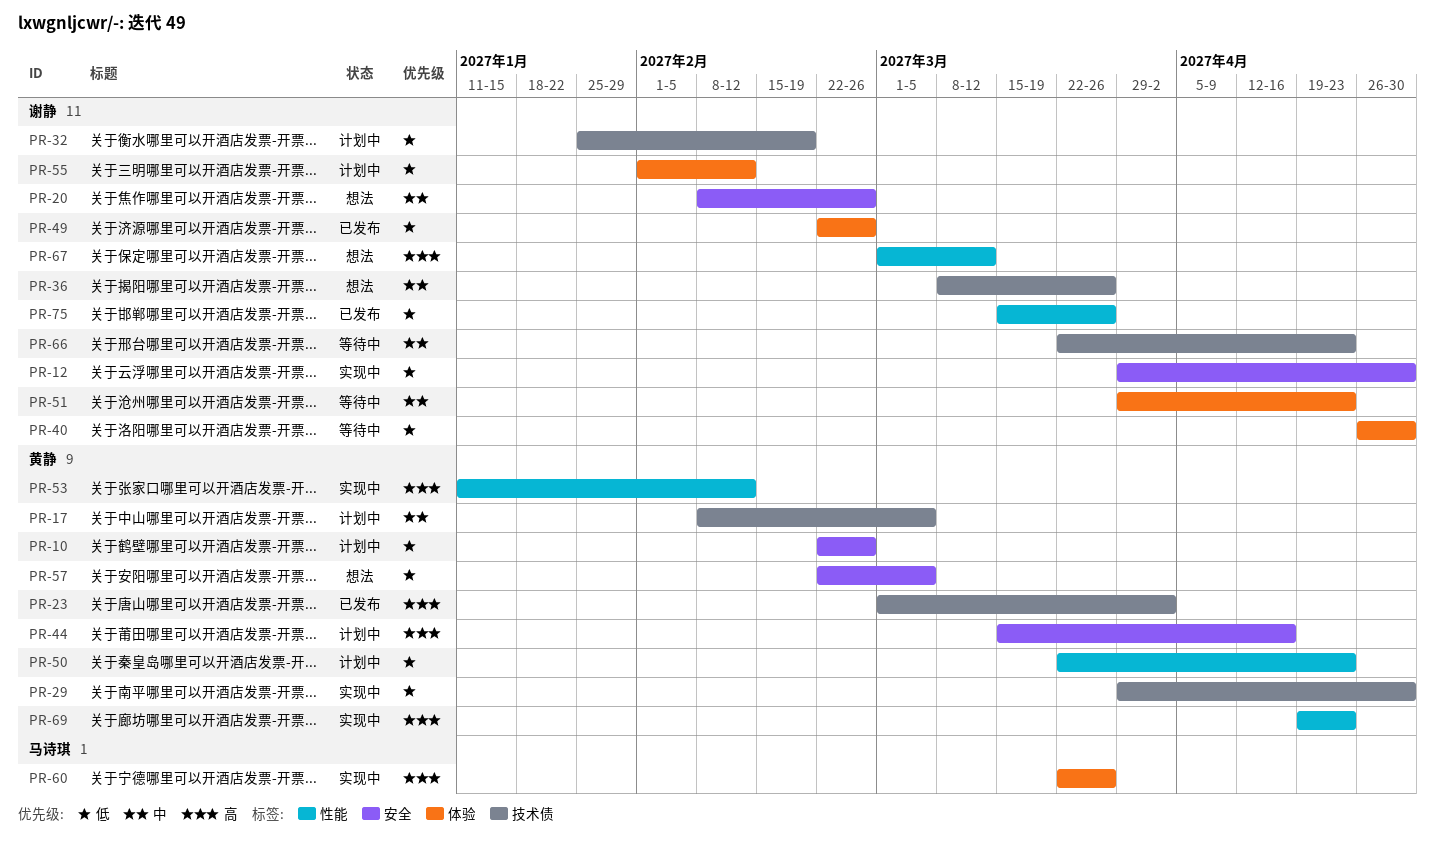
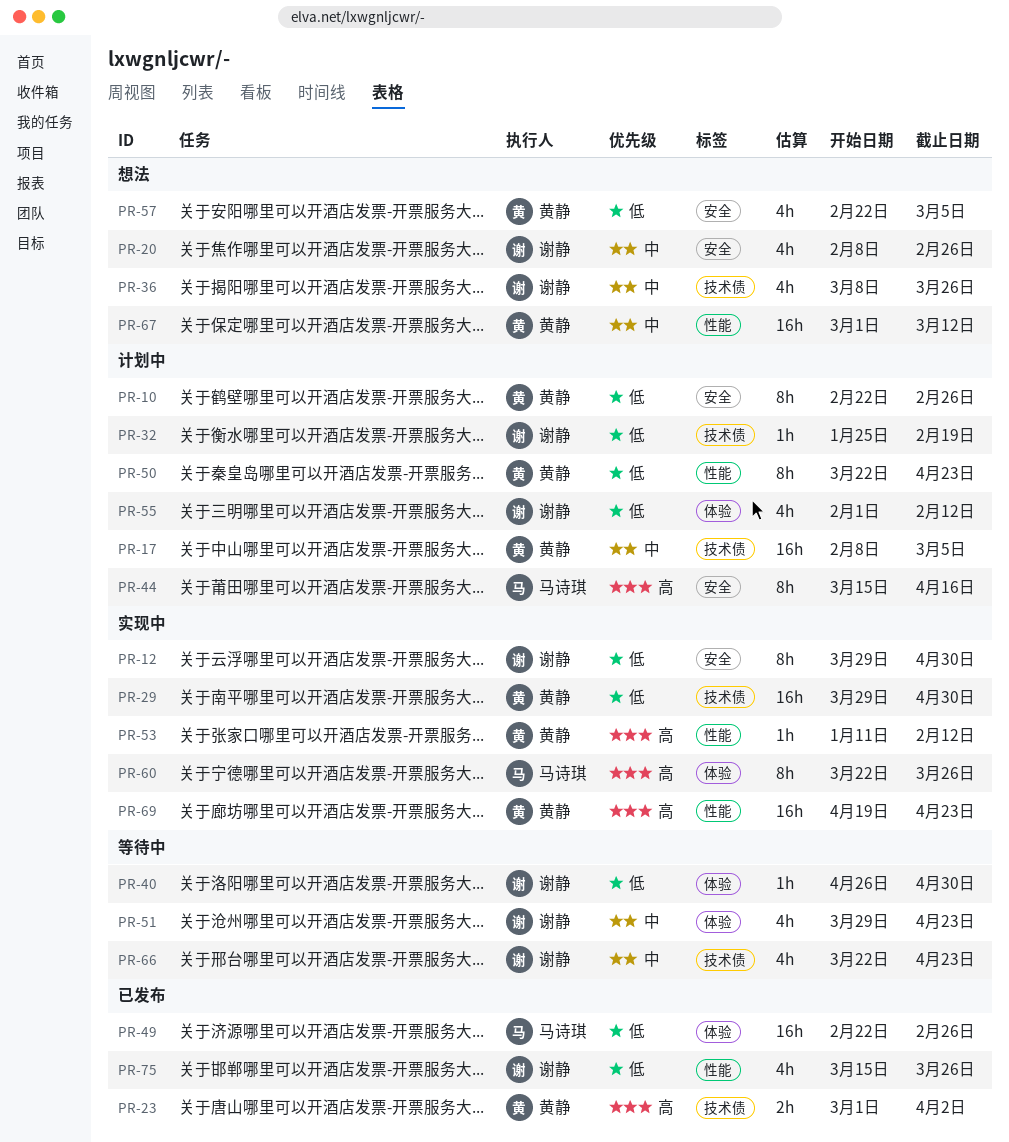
PR-44, owner: 黄静 -> 马诗琪
PR-49, owner: 谢静 -> 马诗琪
PR-67, owner: 谢静 -> 黄静
PR-67, priority: 高 -> 中

